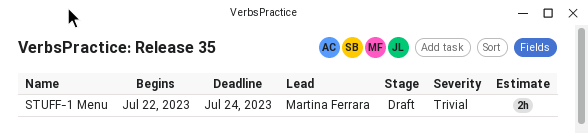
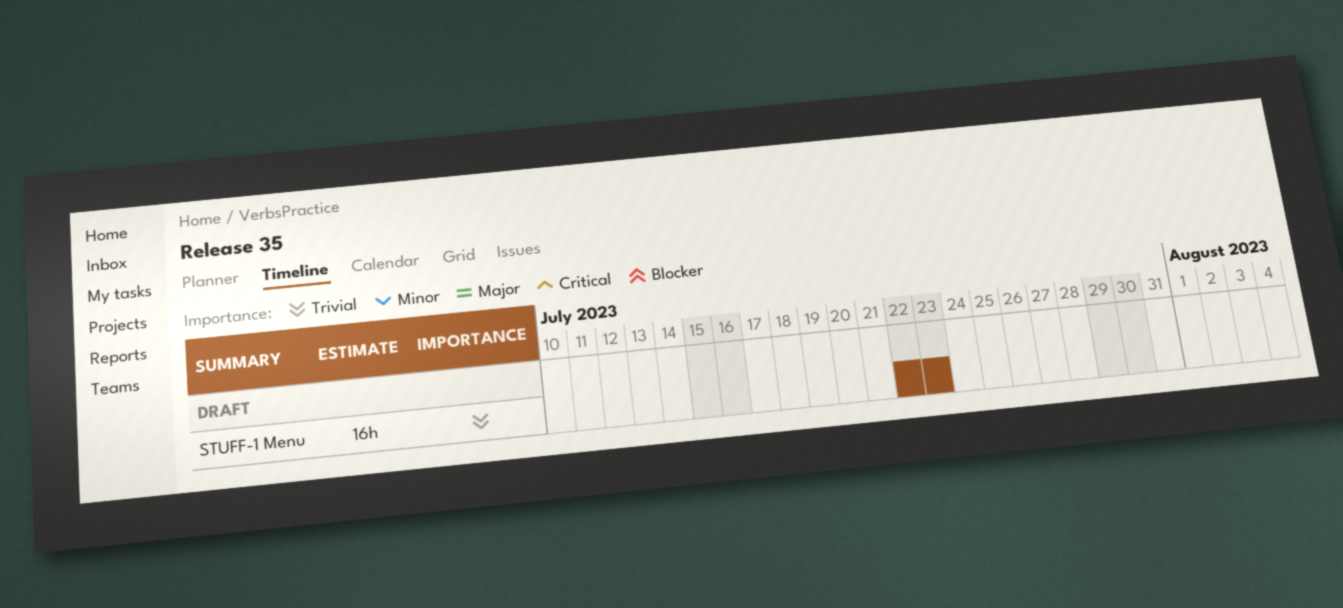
STUFF-1 Menu, estimate: 2h -> 16h
STUFF-1 Menu, due: Jul 24 -> Jul 23

